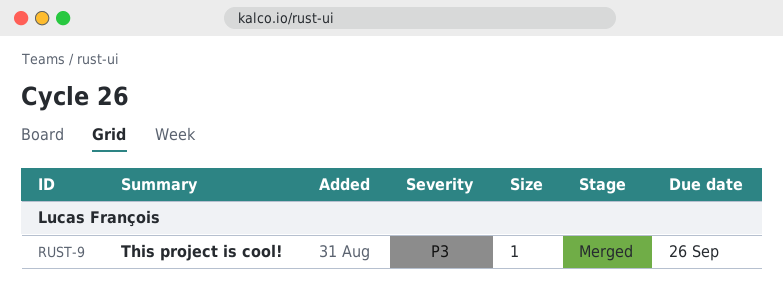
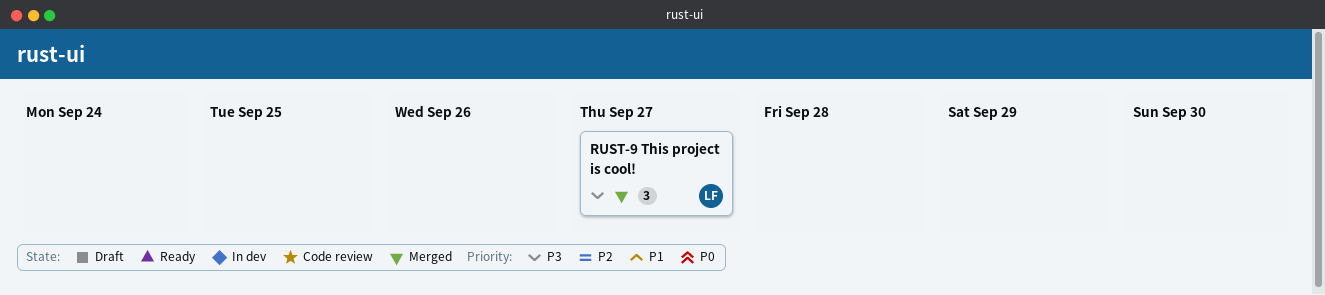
RUST-9, estimate: 1 -> 3
RUST-9, due: Sep 26 -> Sep 27

